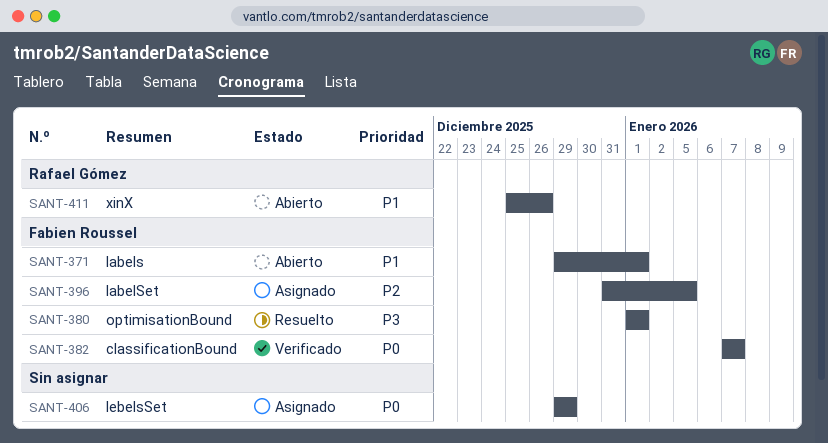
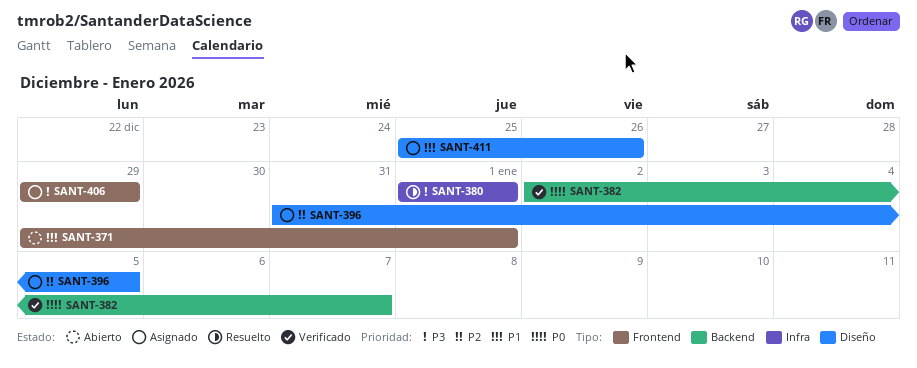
SANT-382, start: Jan 7 -> Jan 2
SANT-406, priority: P0 -> P3
SANT-411, status: Abierto -> Asignado

